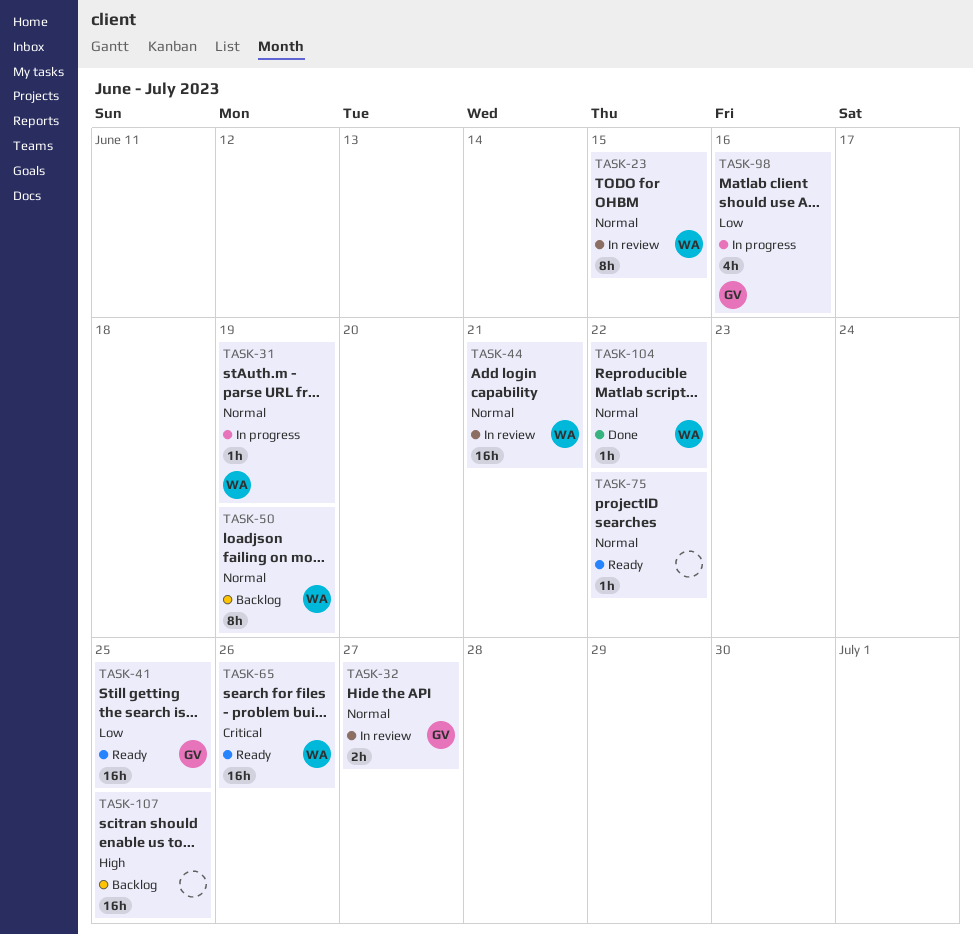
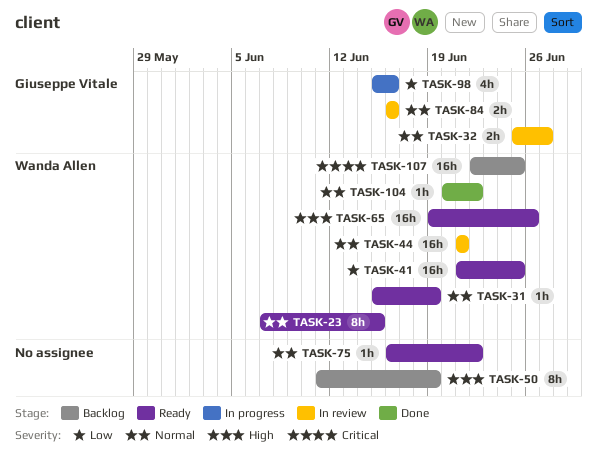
TASK-23, status: In review -> Ready
TASK-31, status: In progress -> Ready
TASK-41, owner: Giuseppe Vitale -> Wanda Allen
TASK-50, owner: Wanda Allen -> none
TASK-50, priority: Normal -> High
TASK-65, priority: Critical -> High
TASK-84: none -> present
TASK-107, owner: none -> Wanda Allen
TASK-107, priority: High -> Critical

